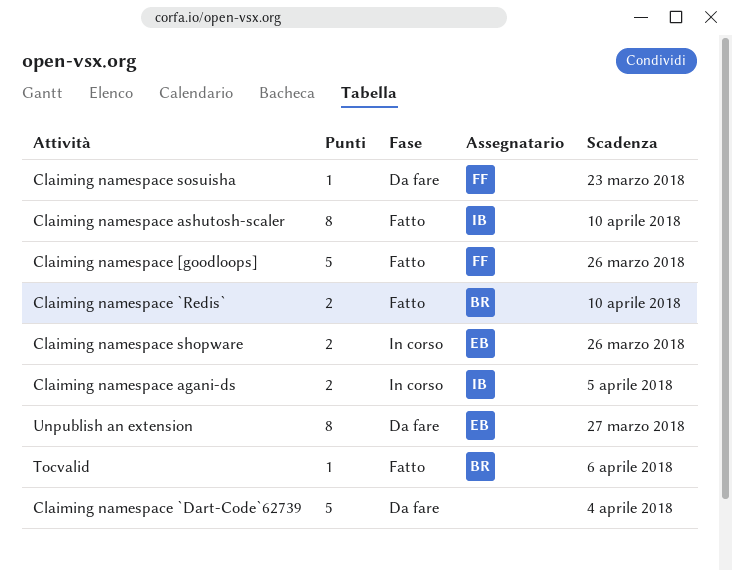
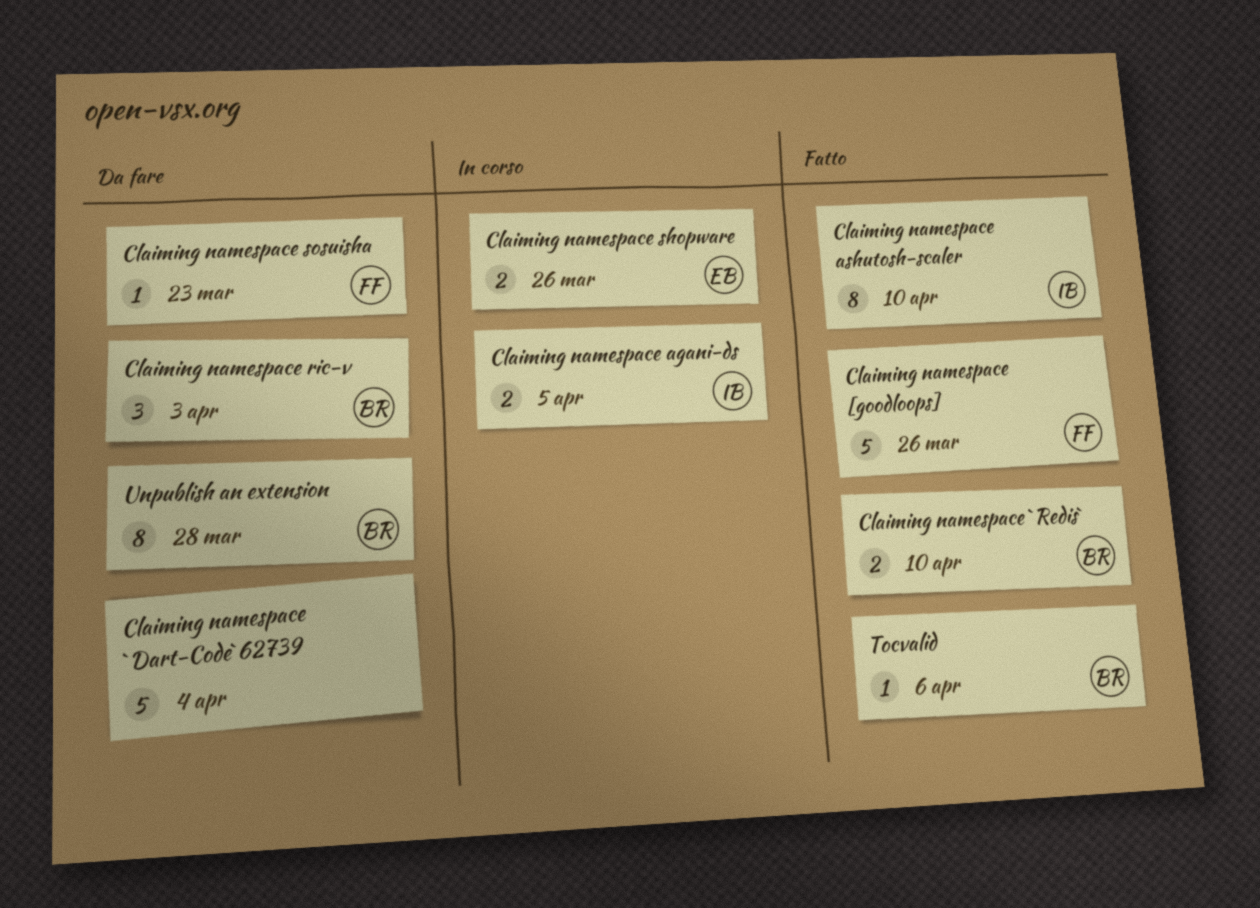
Claiming namespace ric-v: none -> present
Unpublish an extension, owner: EB -> BR
Unpublish an extension, due: Mar 27 -> Mar 28

